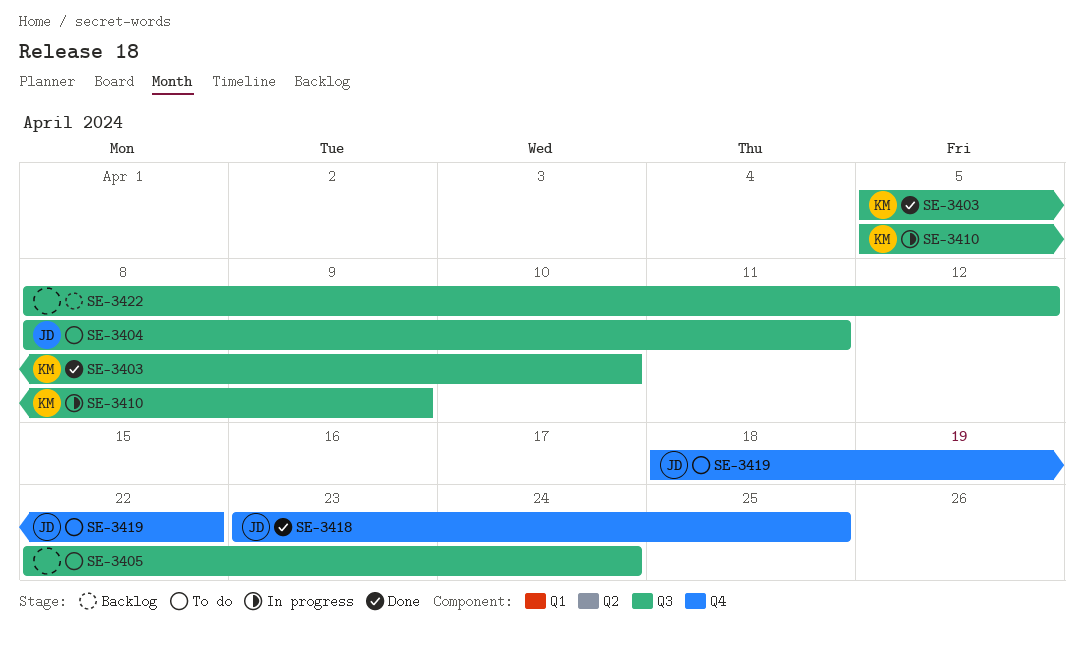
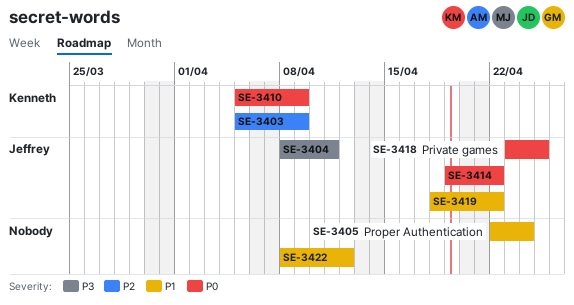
SE-3403, due: Apr 10 -> Apr 9
SE-3414: none -> present

